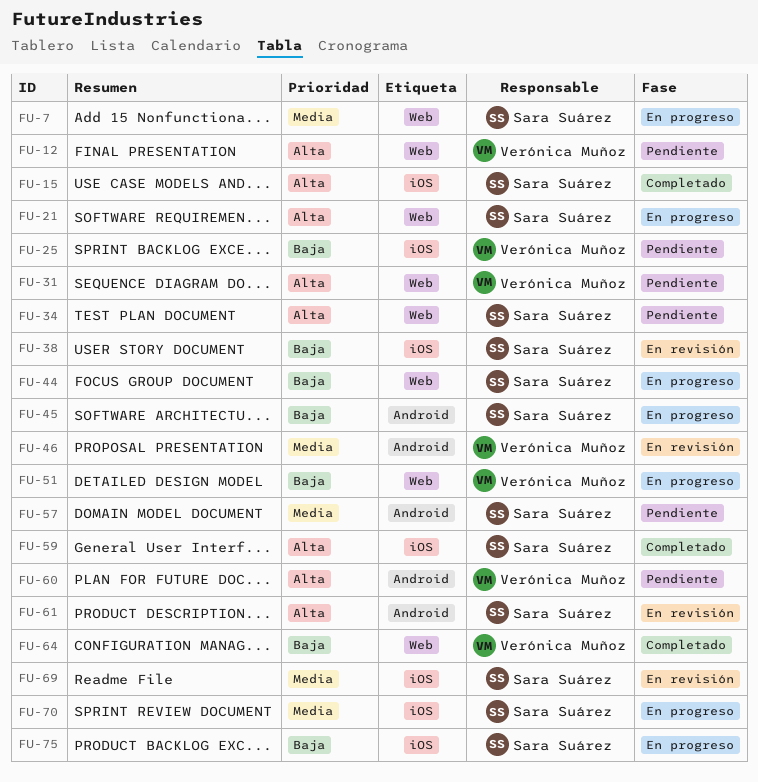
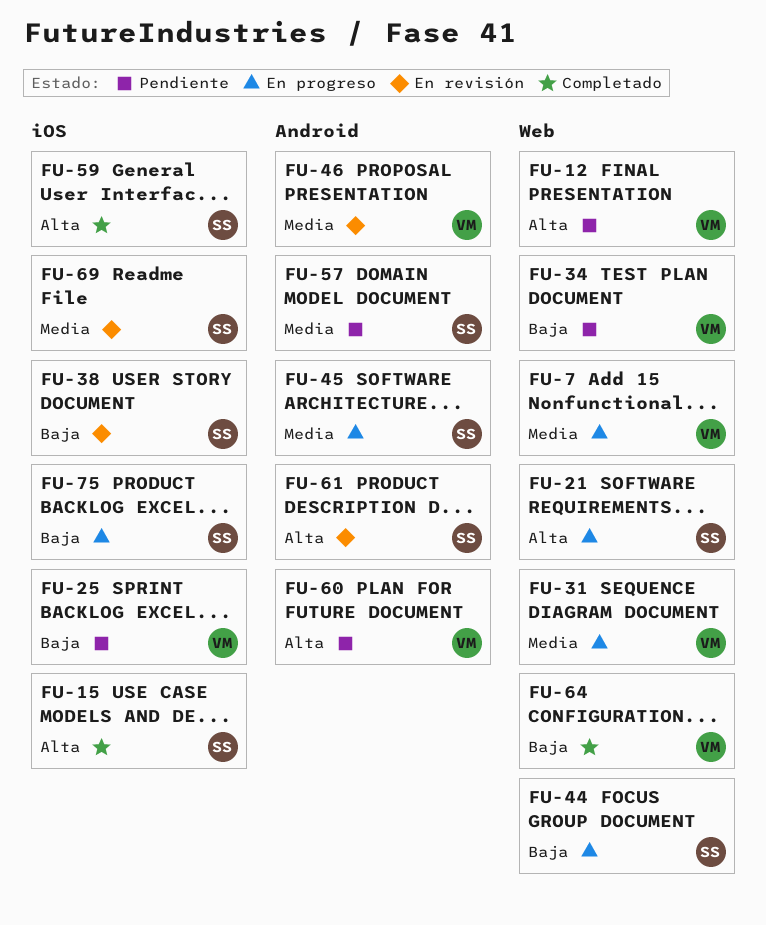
FU-7, owner: Sara Suárez -> Verónica Muñoz
FU-31, status: Pendiente -> En progreso
FU-31, priority: Alta -> Media
FU-34, owner: Sara Suárez -> Verónica Muñoz
FU-34, priority: Alta -> Baja
FU-45, priority: Baja -> Media
FU-51: present -> none
FU-70: present -> none

